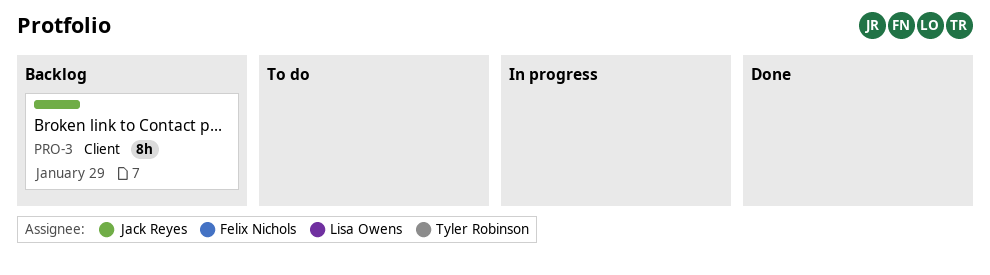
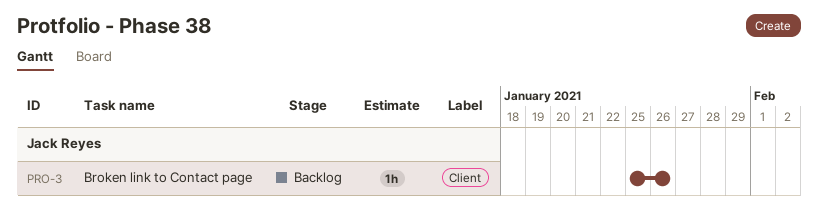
PRO-3, estimate: 8h -> 1h
PRO-3, due: Jan 29 -> Jan 26

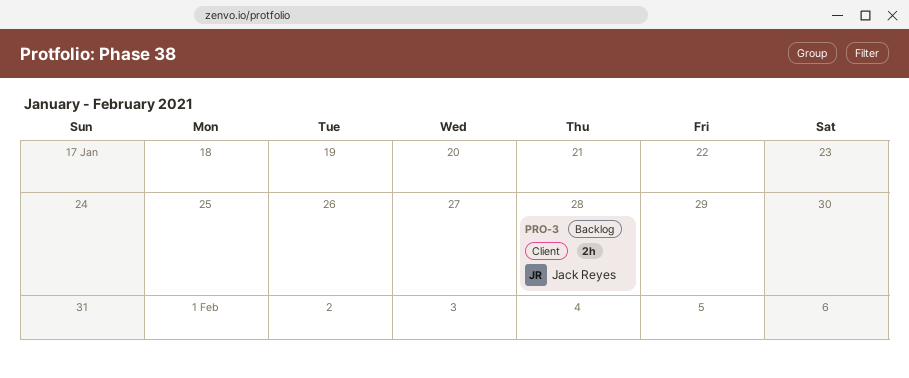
PRO-3, estimate: 1h -> 2h
PRO-3, due: Jan 26 -> Jan 28

